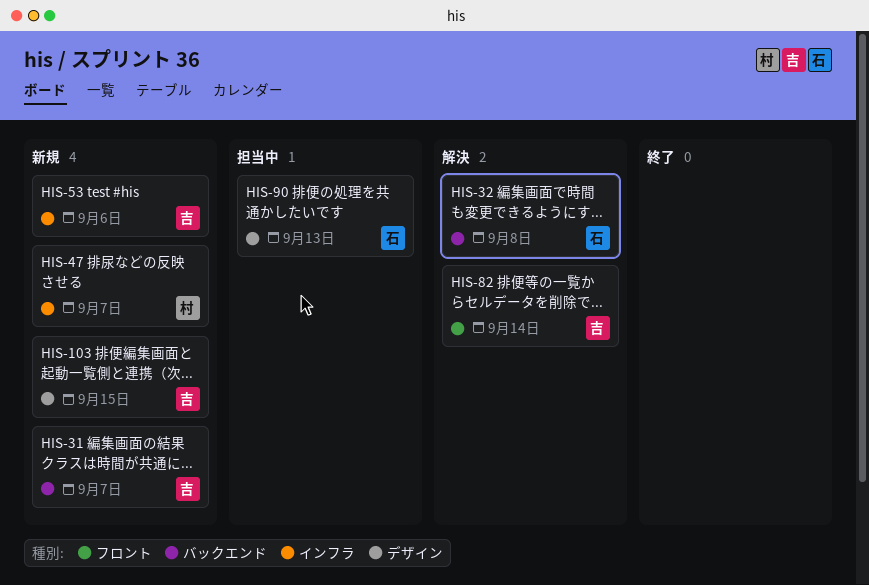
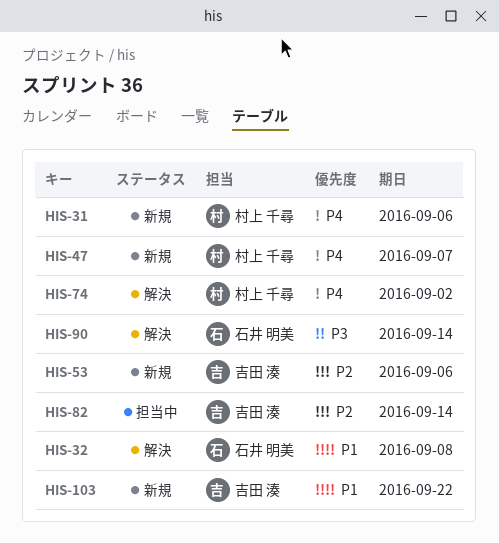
HIS-31, owner: 吉田 湊 -> 村上 千尋
HIS-31, due: Sep 7 -> Sep 6
HIS-74: none -> present
HIS-82, status: 解決 -> 担当中
HIS-90, status: 担当中 -> 解決
HIS-90, due: Sep 13 -> Sep 14
HIS-103, due: Sep 15 -> Sep 22

